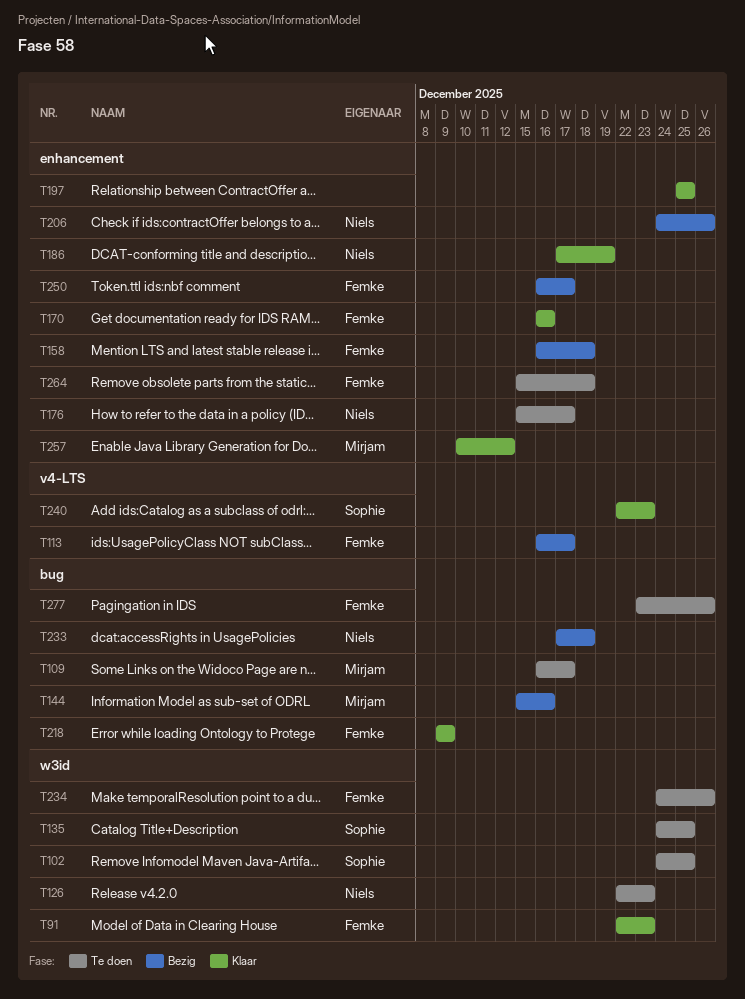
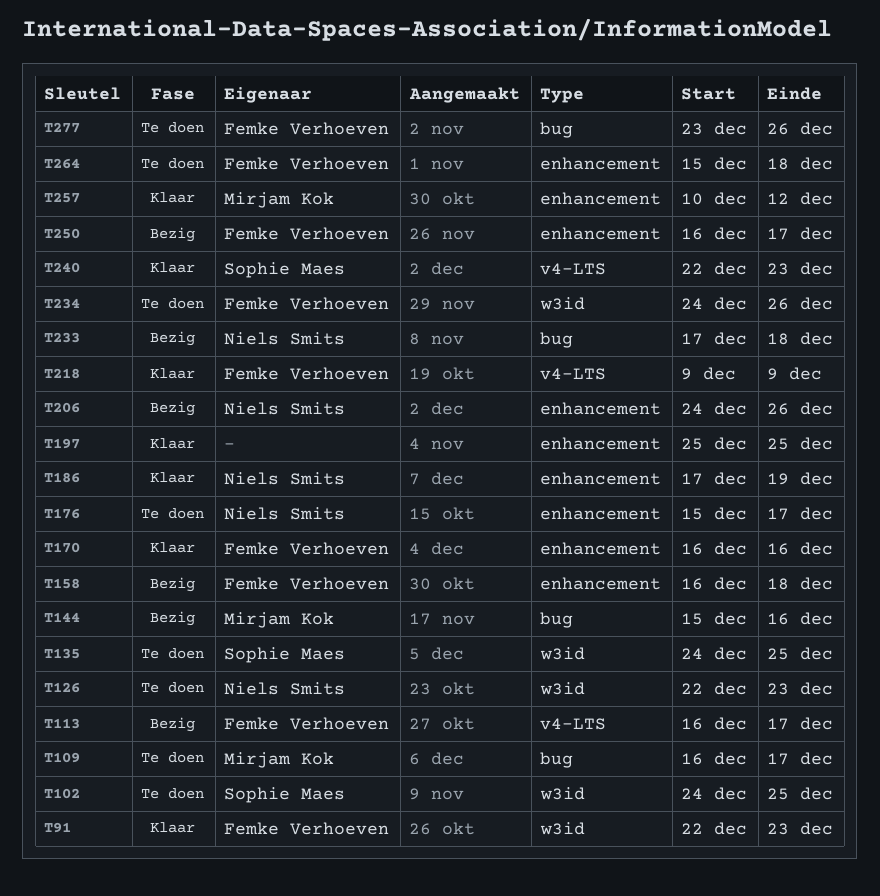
T218, label: bug -> v4-LTS

